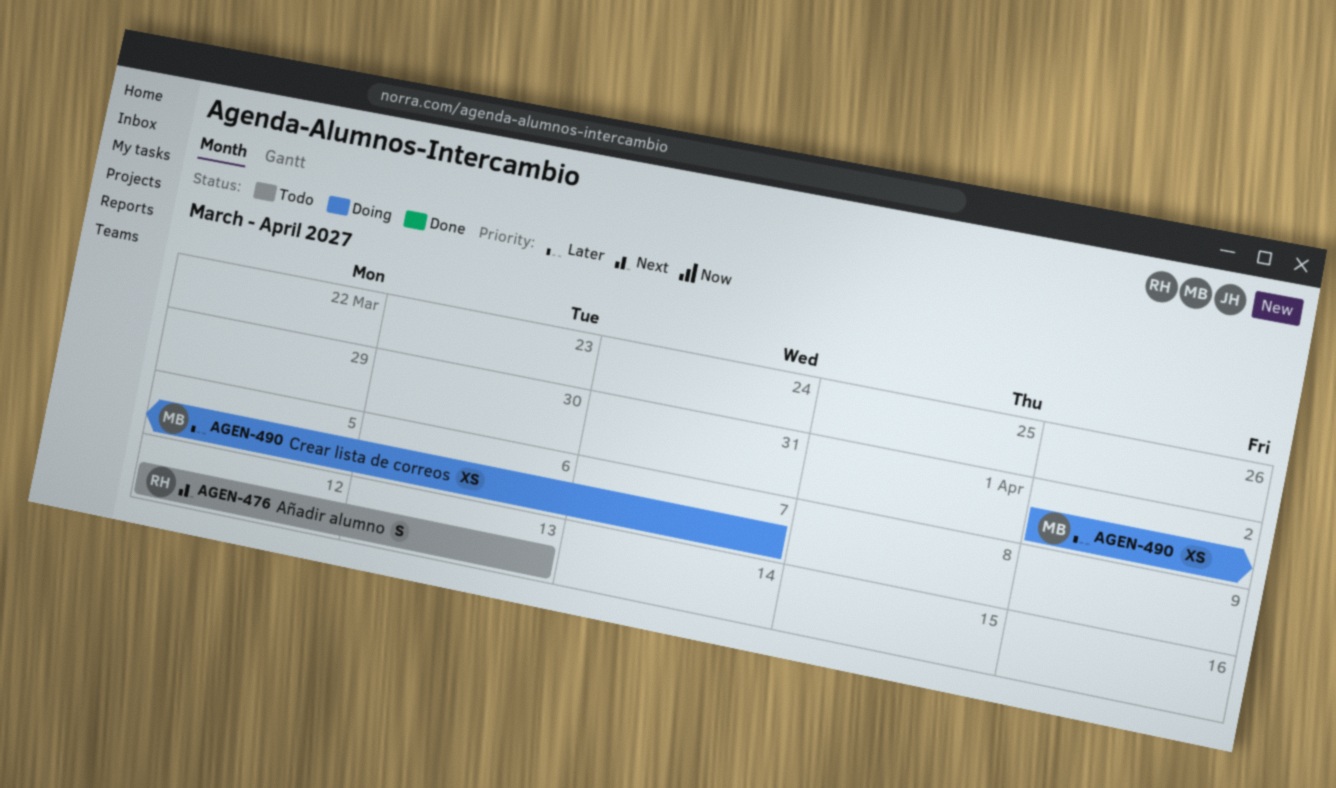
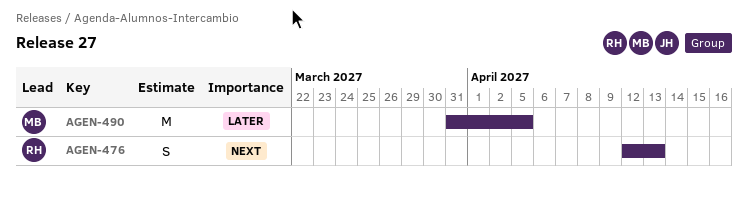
AGEN-490, estimate: XS -> M
AGEN-490, start: Apr 2 -> Mar 31
AGEN-490, due: Apr 7 -> Apr 5

